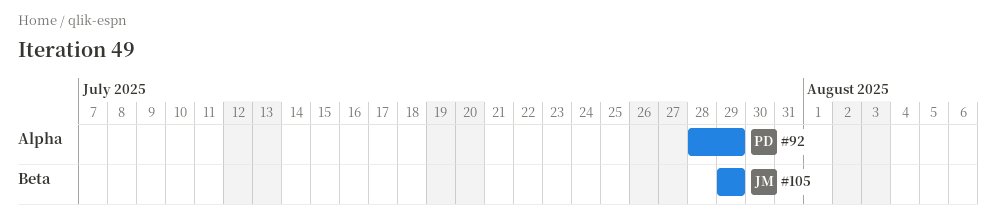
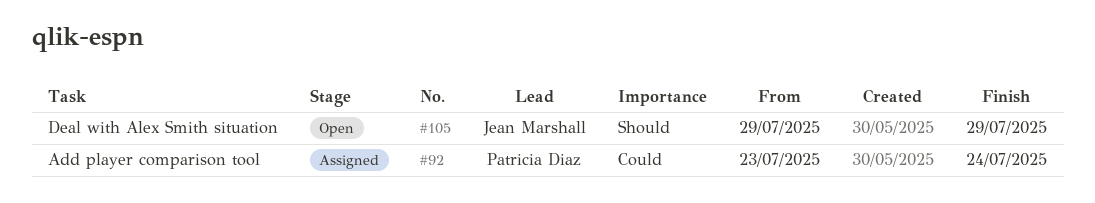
#92, start: Jul 28 -> Jul 23
#92, due: Jul 29 -> Jul 24

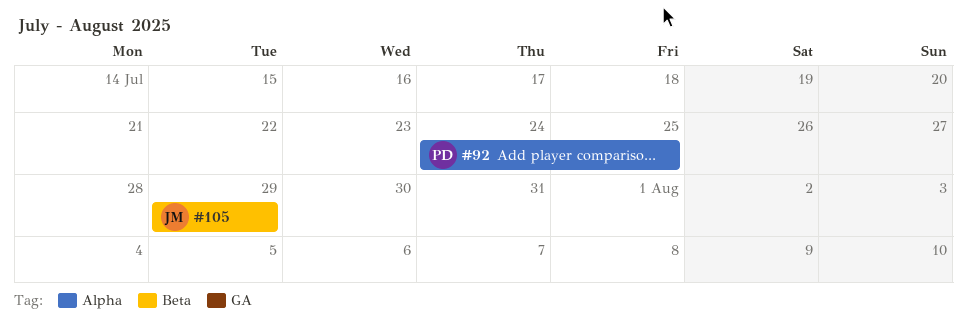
#92, start: Jul 23 -> Jul 24
#92, due: Jul 24 -> Jul 25

